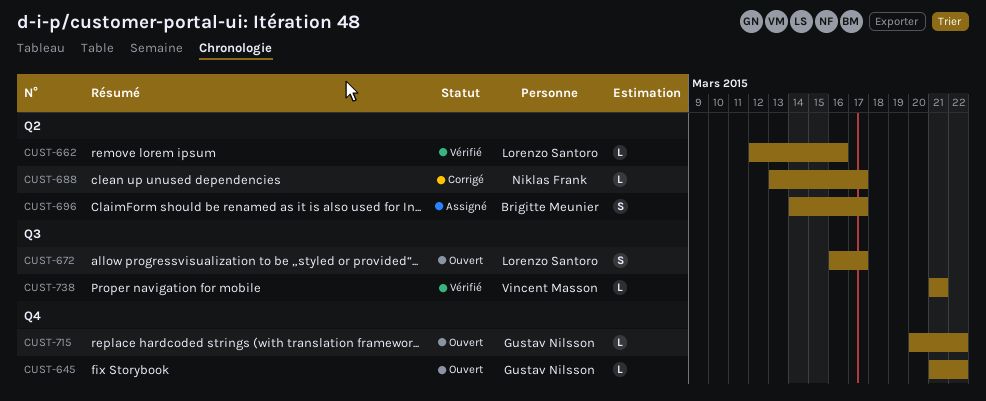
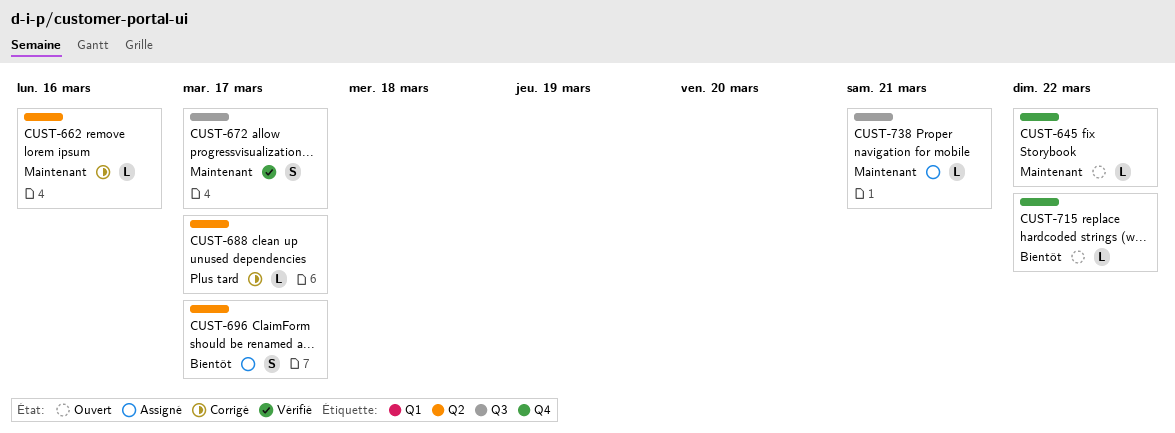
CUST-662, status: Vérifié -> Corrigé
CUST-672, status: Ouvert -> Vérifié
CUST-738, status: Vérifié -> Assigné

